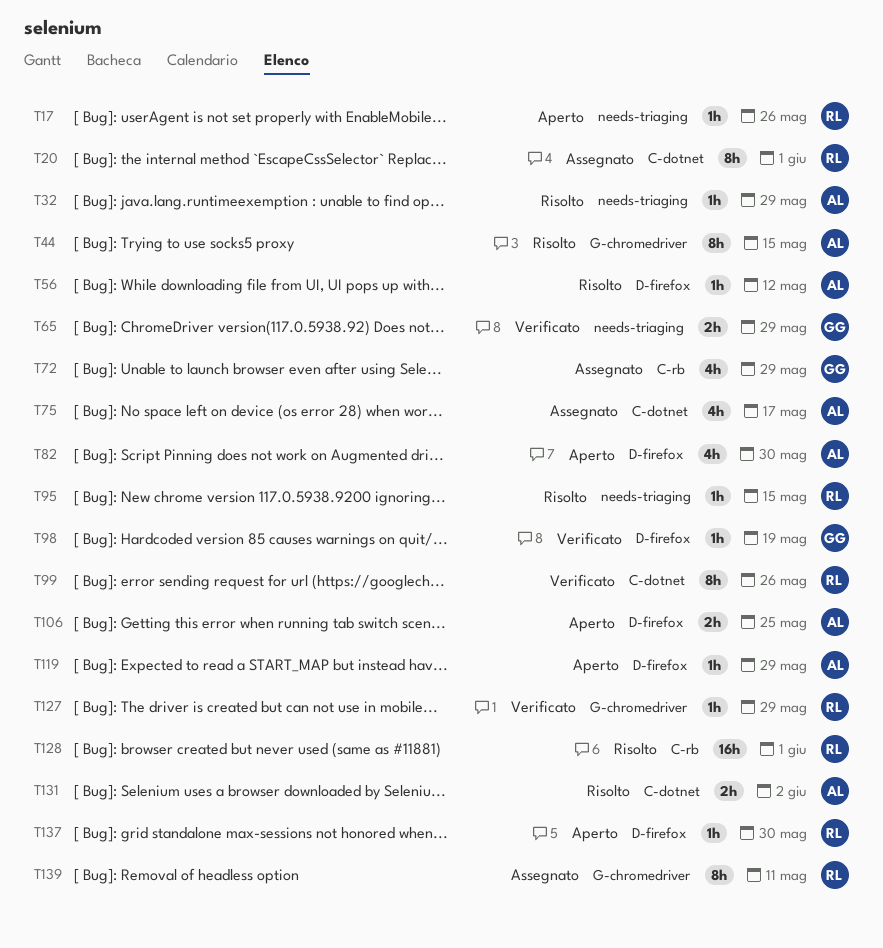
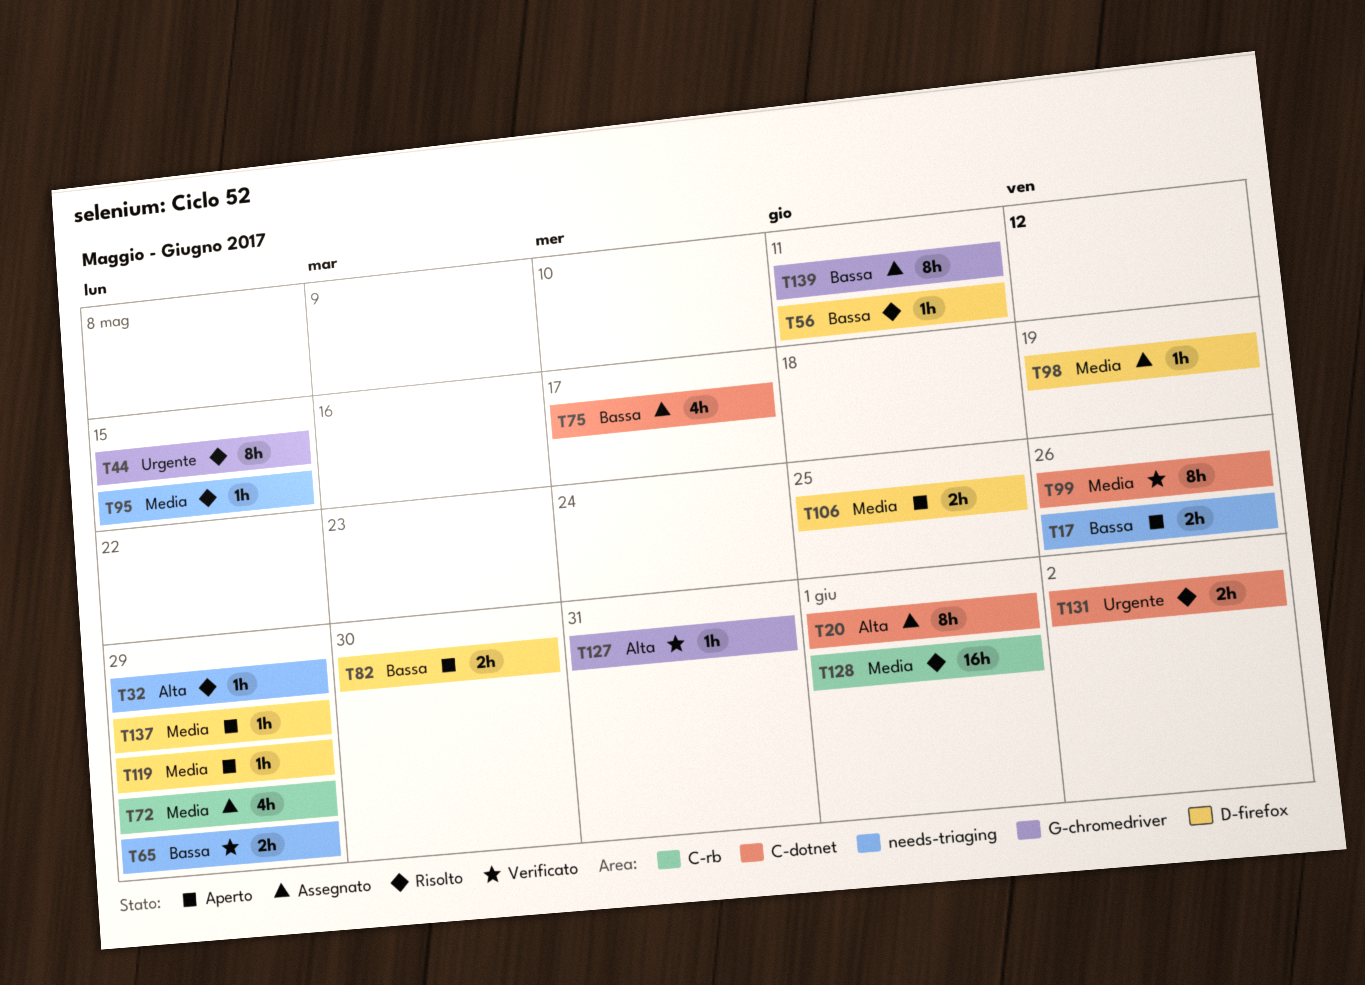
T17, estimate: 1h -> 2h
T56, due: May 12 -> May 11
T82, estimate: 4h -> 2h
T98, status: Verificato -> Assegnato
T127, due: May 29 -> May 31
T137, due: May 30 -> May 29

